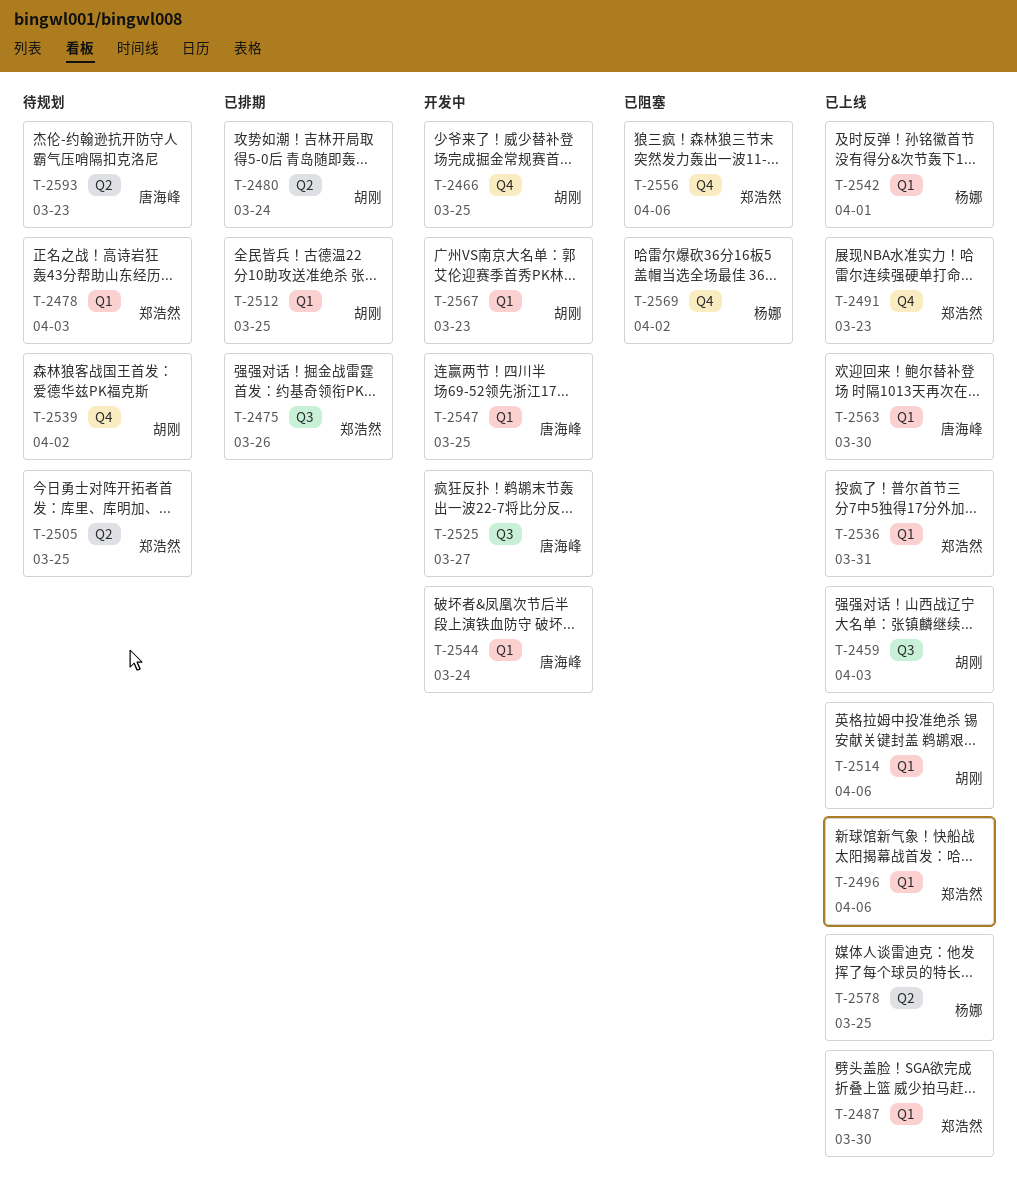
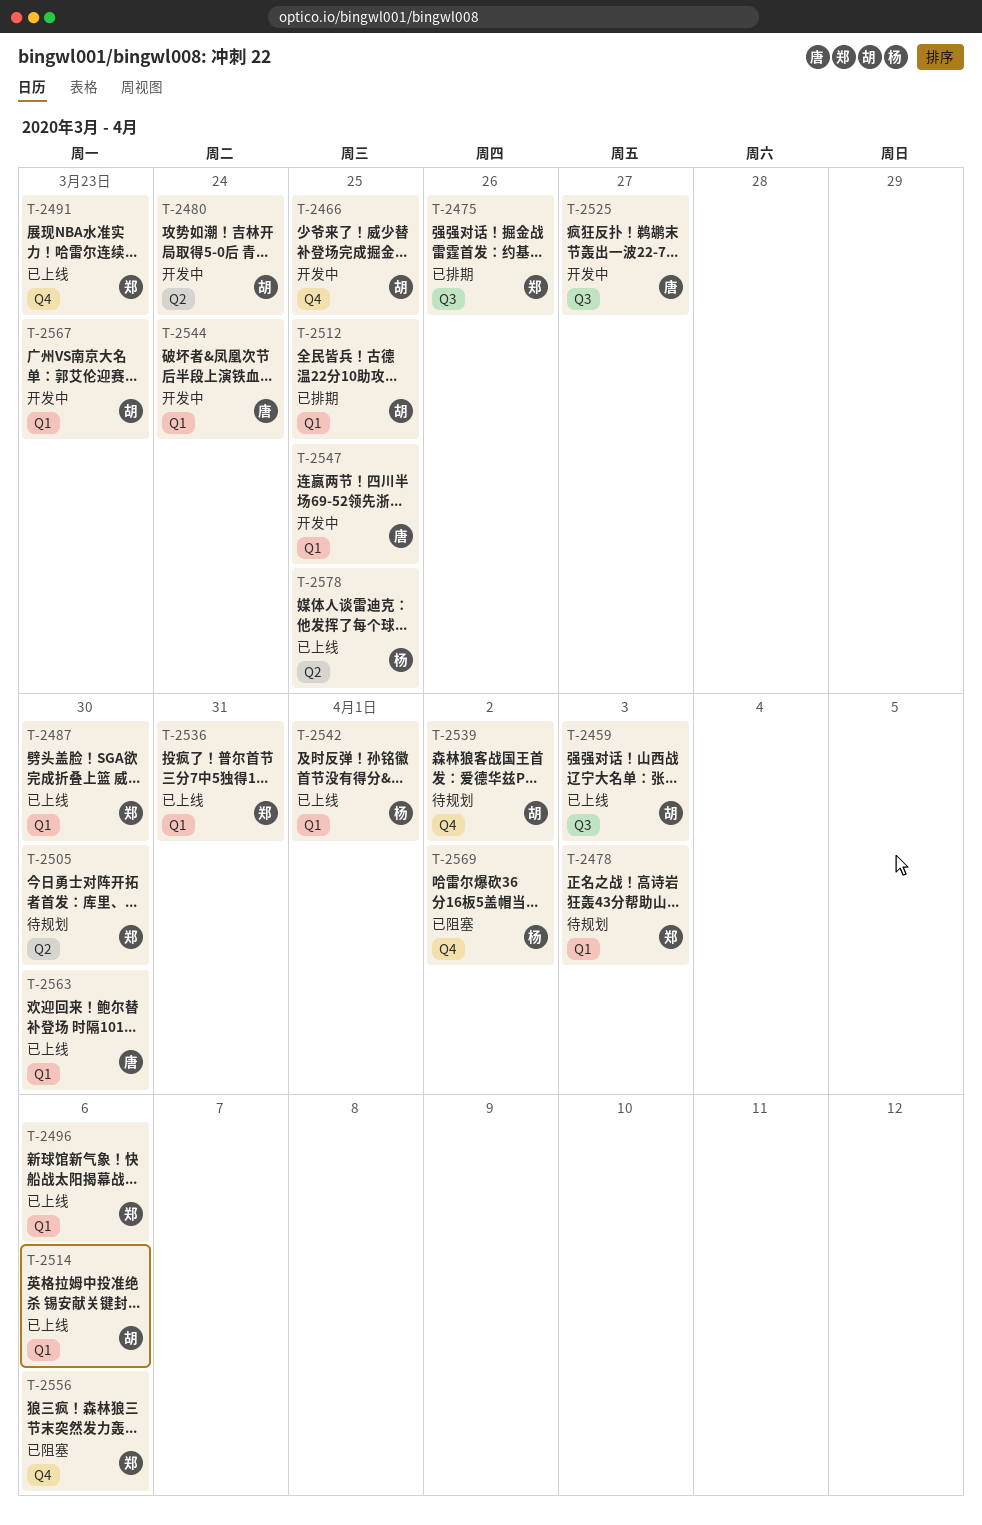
T-2480, status: 已排期 -> 开发中
T-2505, due: Mar 25 -> Mar 30
T-2593: present -> none

